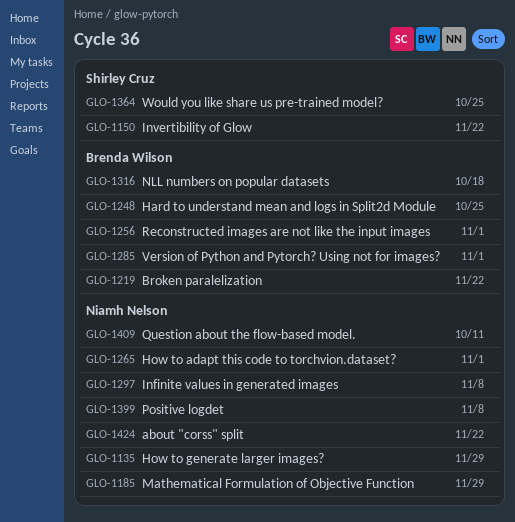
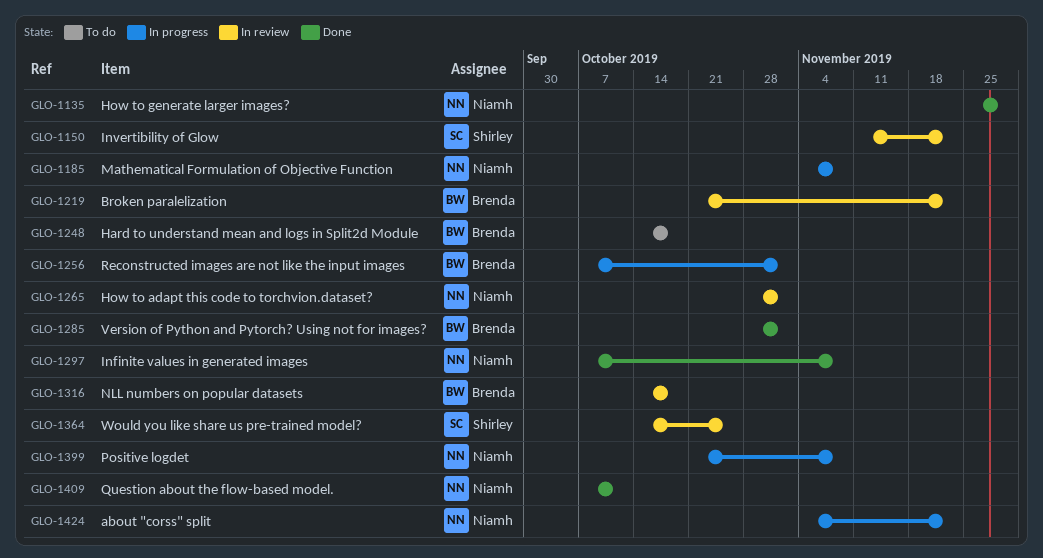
GLO-1185, due: Nov 29 -> Nov 8
GLO-1248, due: Oct 25 -> Oct 18

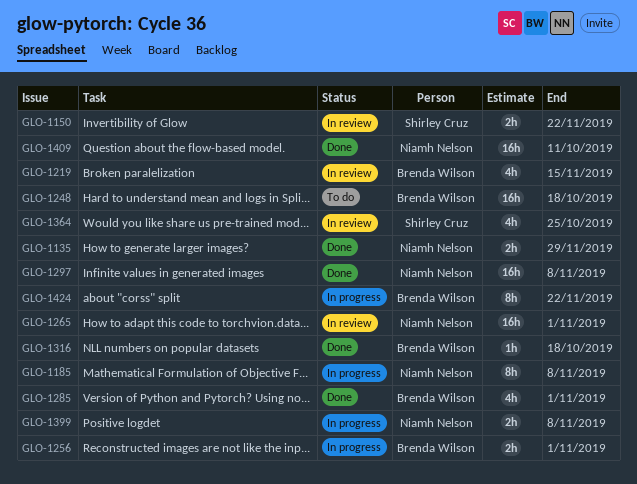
GLO-1219, due: Nov 22 -> Nov 15
GLO-1316, status: In review -> Done
GLO-1424, owner: Niamh Nelson -> Brenda Wilson

